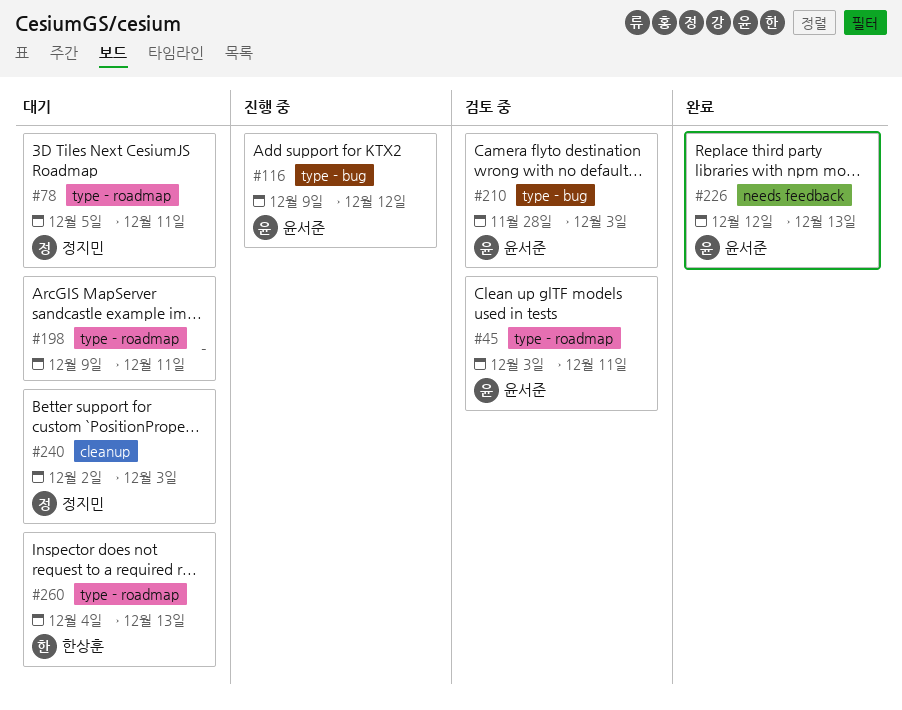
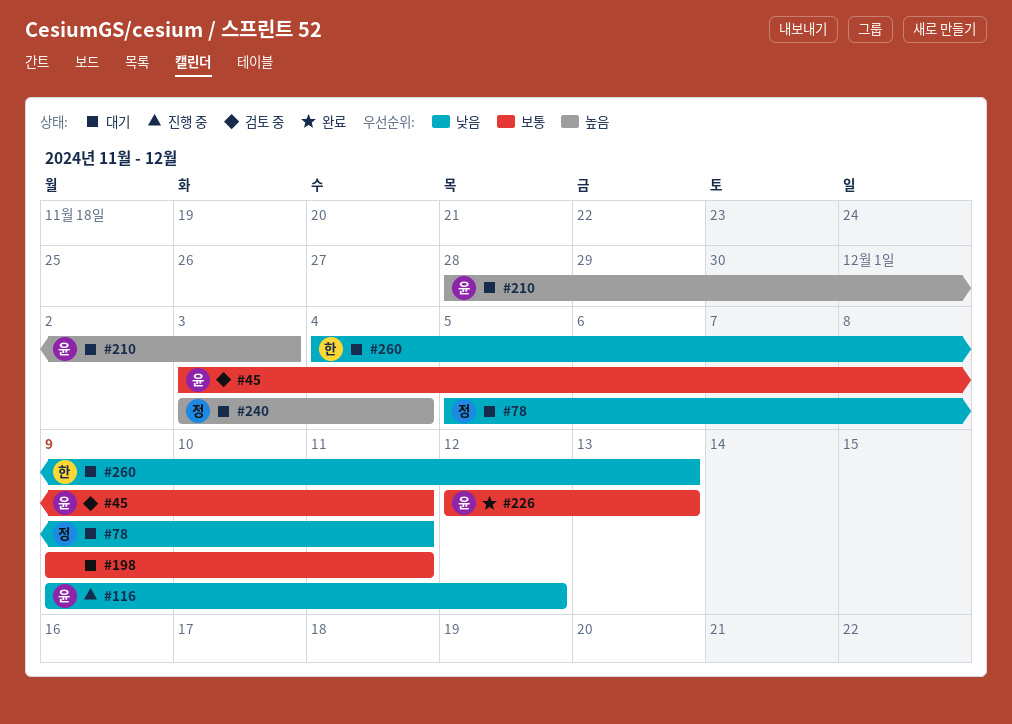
#210, status: 검토 중 -> 대기
#240, start: Dec 2 -> Dec 3
#240, due: Dec 3 -> Dec 4

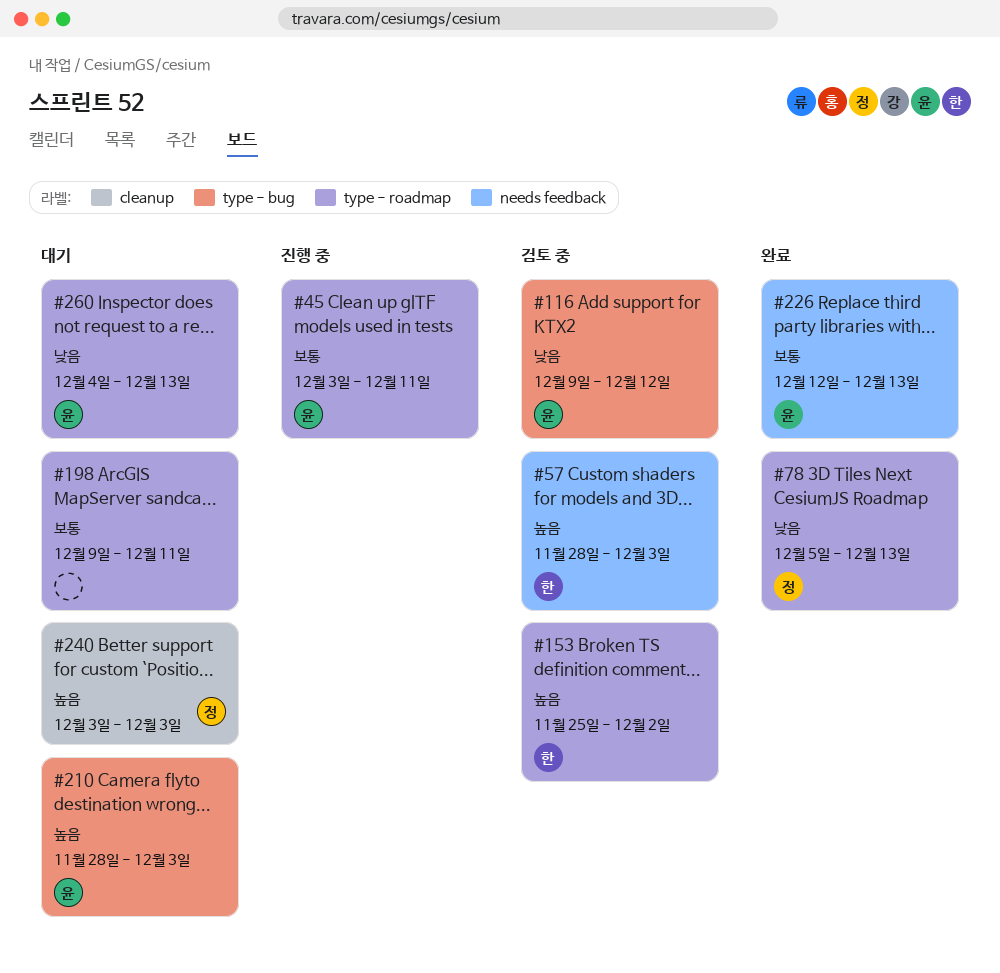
#45, status: 검토 중 -> 진행 중
#57: none -> present
#78, status: 대기 -> 완료
#78, due: Dec 11 -> Dec 13
#116, status: 진행 중 -> 검토 중
#153: none -> present
#240, due: Dec 4 -> Dec 3
#260, owner: 한 -> 윤

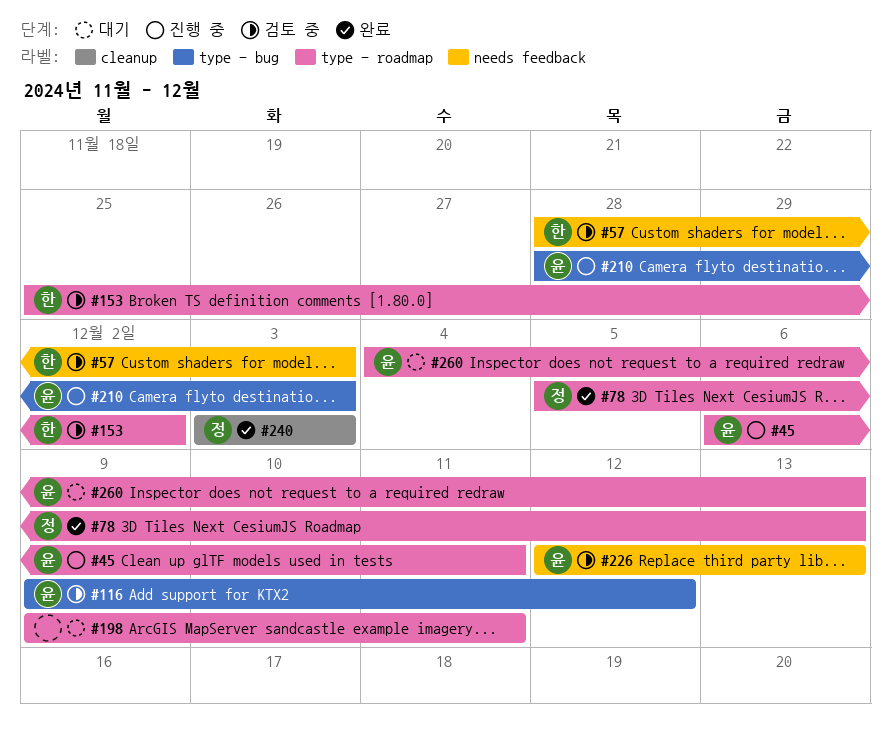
#45, start: Dec 3 -> Dec 6
#210, status: 대기 -> 진행 중
#226, status: 완료 -> 검토 중
#240, status: 대기 -> 완료

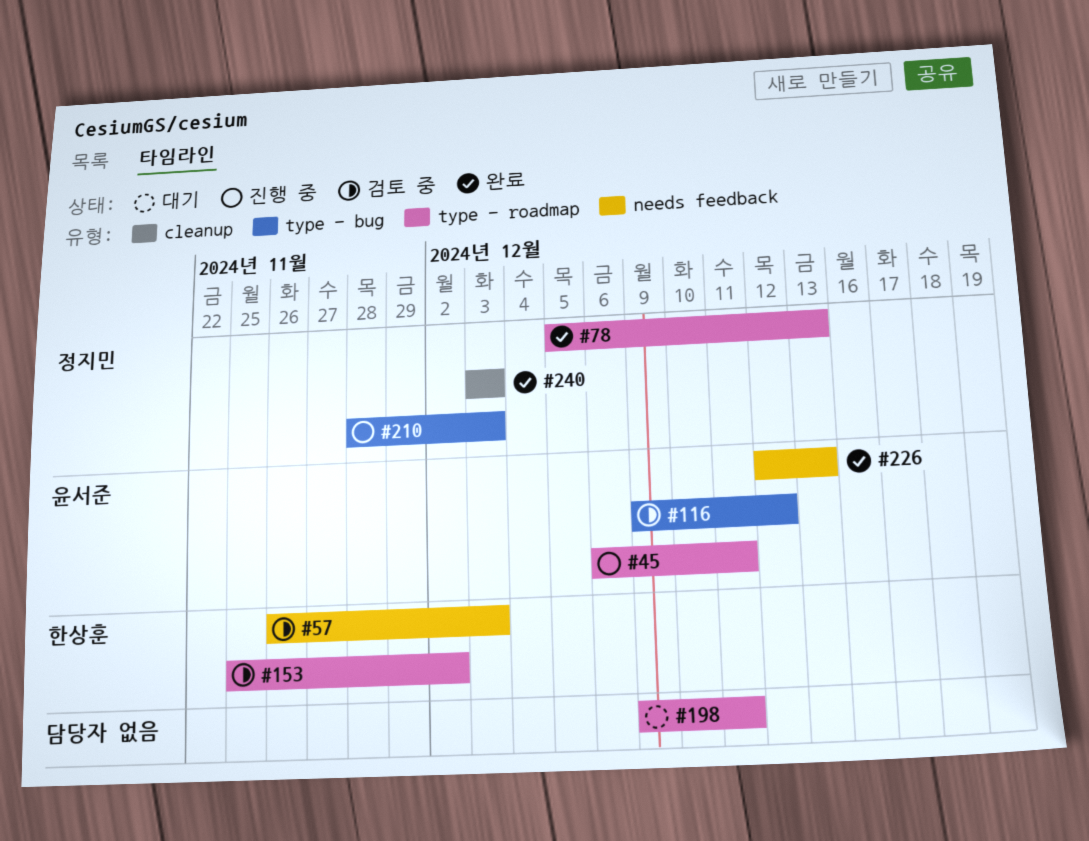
#57, start: Nov 28 -> Nov 26
#210, owner: 윤서준 -> 정지민
#226, status: 검토 중 -> 완료
#260: present -> none

